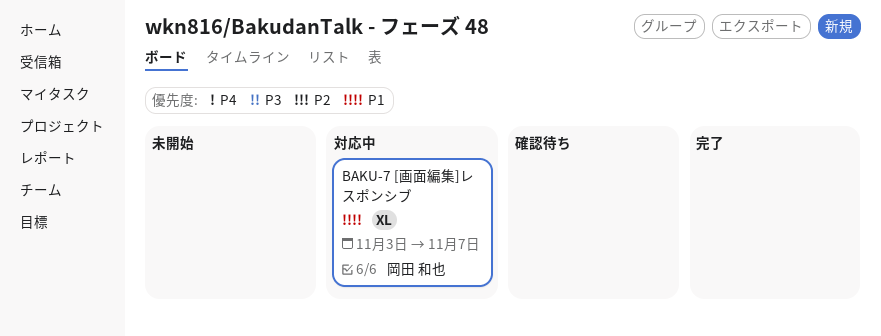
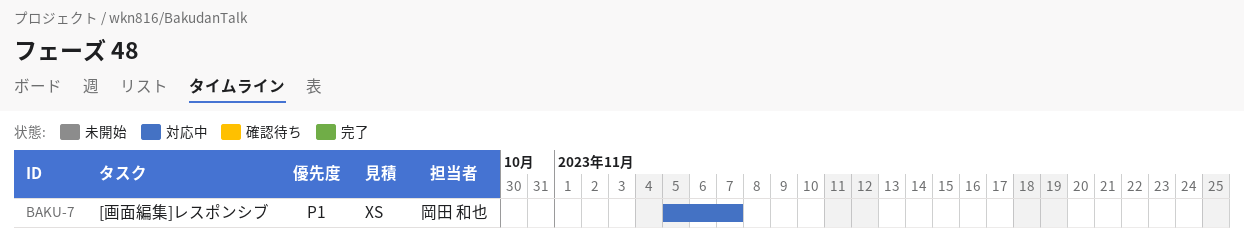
BAKU-7, estimate: XL -> XS
BAKU-7, start: Nov 3 -> Nov 5

